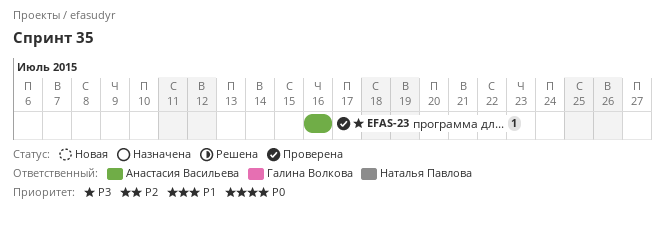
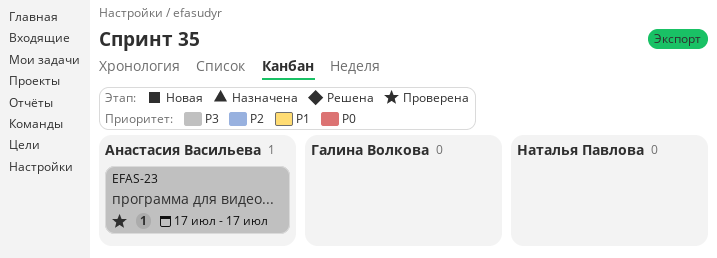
EFAS-23, start: Jul 16 -> Jul 17
EFAS-23, due: Jul 16 -> Jul 17

